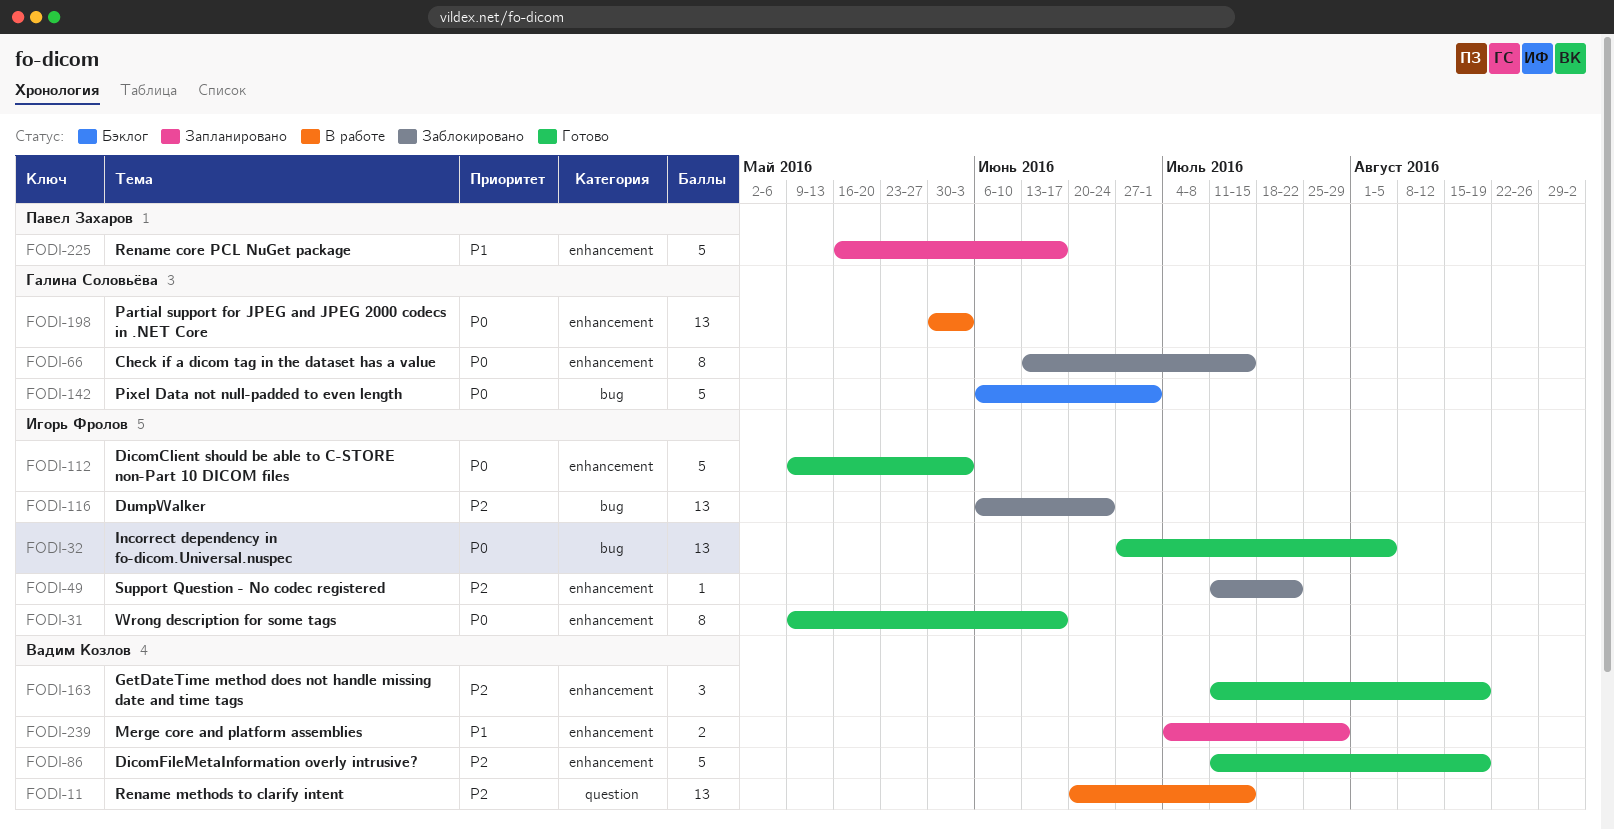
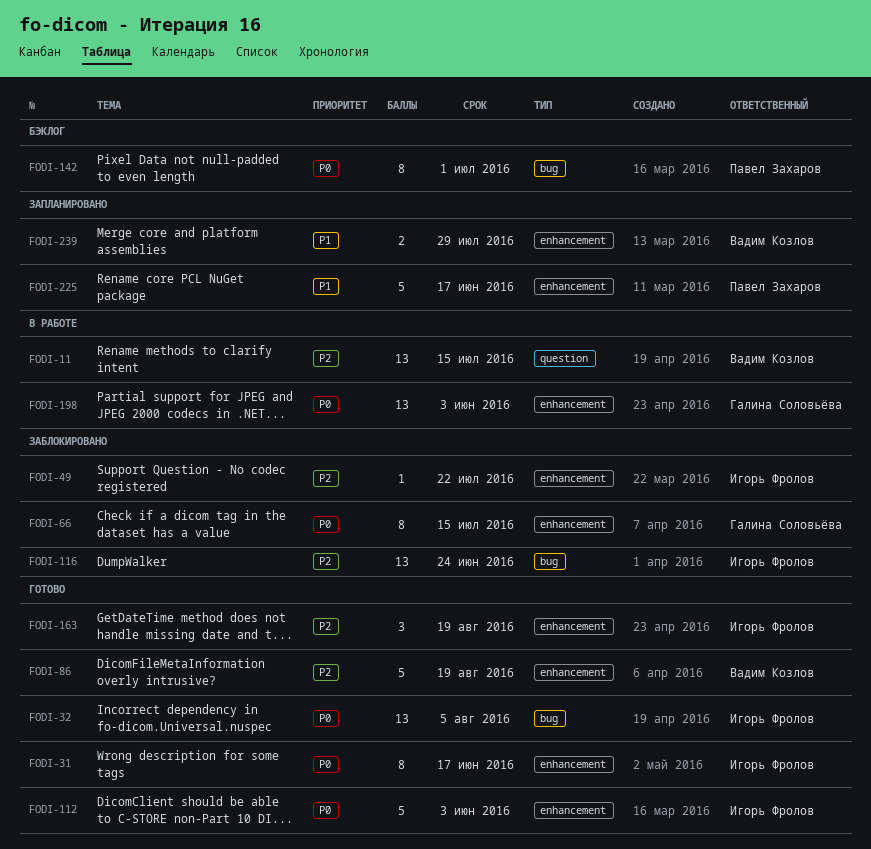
FODI-142, owner: Галина Соловьёва -> Павел Захаров
FODI-142, estimate: 5 -> 8
FODI-163, owner: Вадим Козлов -> Игорь Фролов

